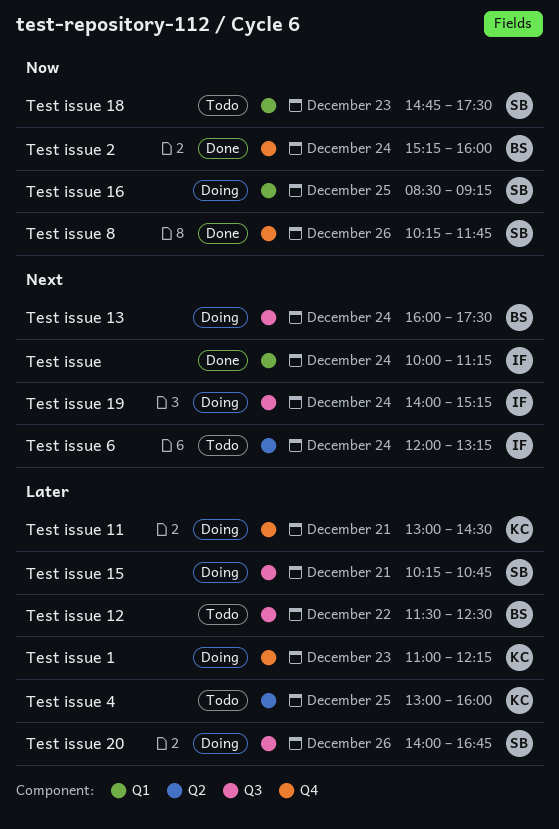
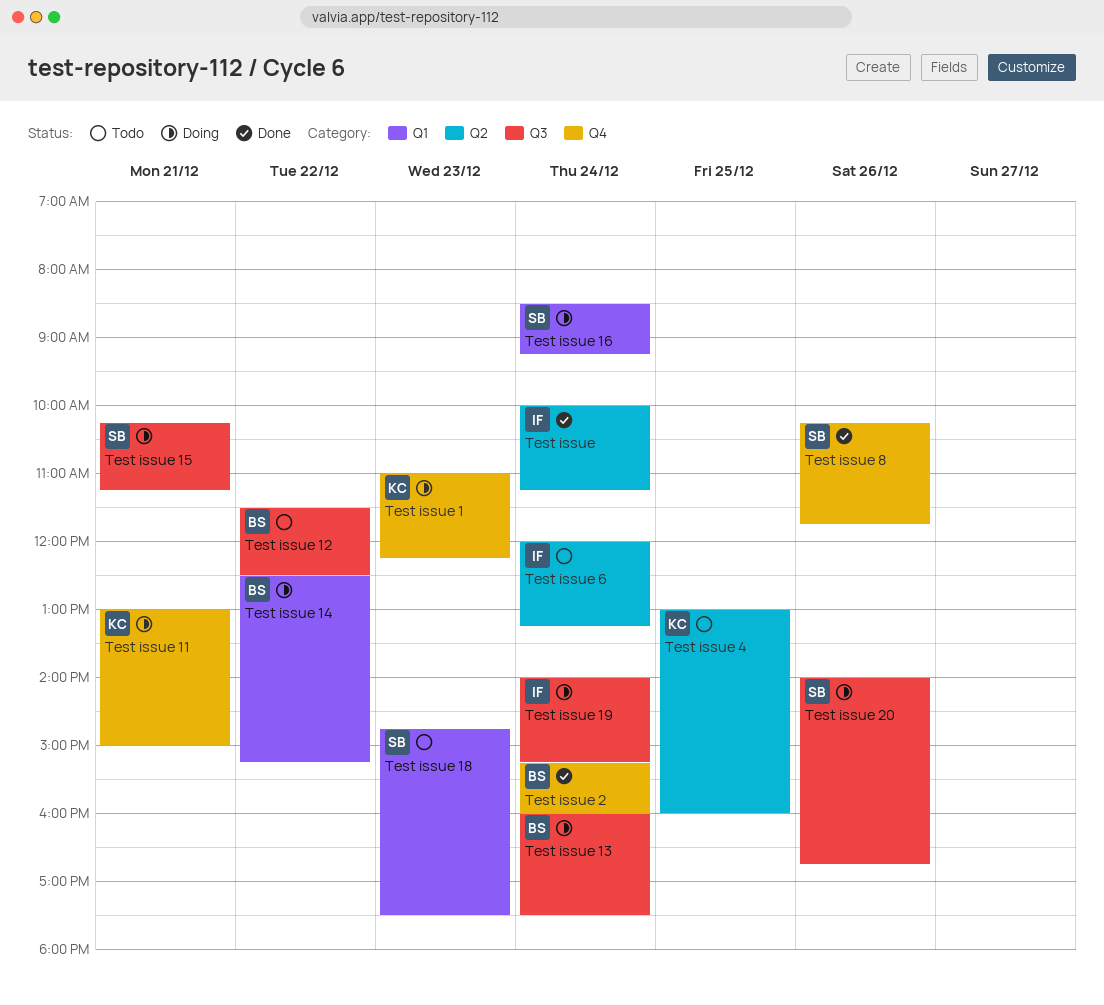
Test issue, label: Q1 -> Q2
Test issue 11, ends: 14:30 -> 15:00
Test issue 14: none -> present
Test issue 15, ends: 10:45 -> 11:15
Test issue 16, day: Dec 25 -> Dec 24

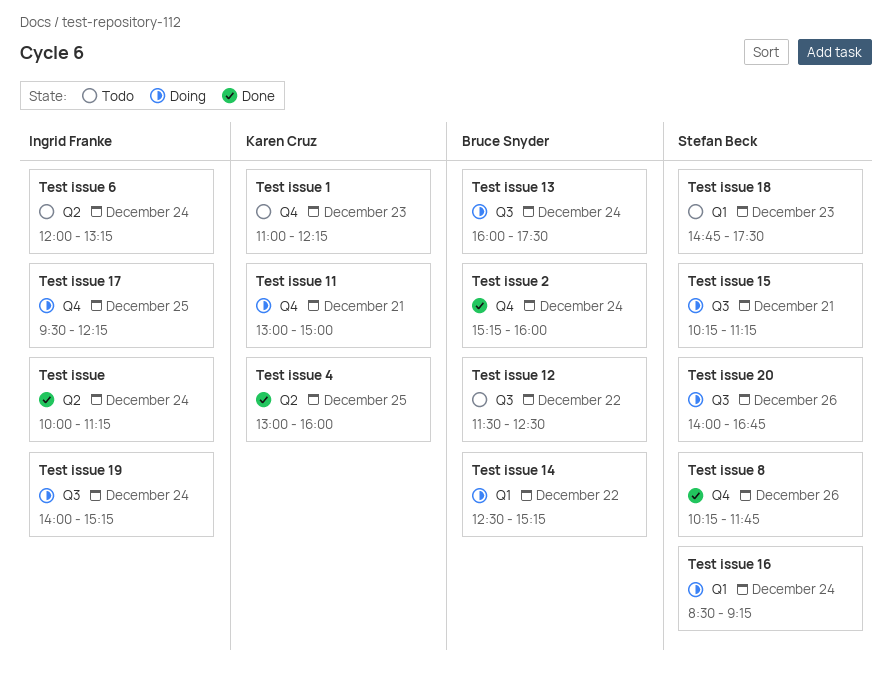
Test issue 1, status: Doing -> Todo
Test issue 17: none -> present
Test issue 4, status: Todo -> Done

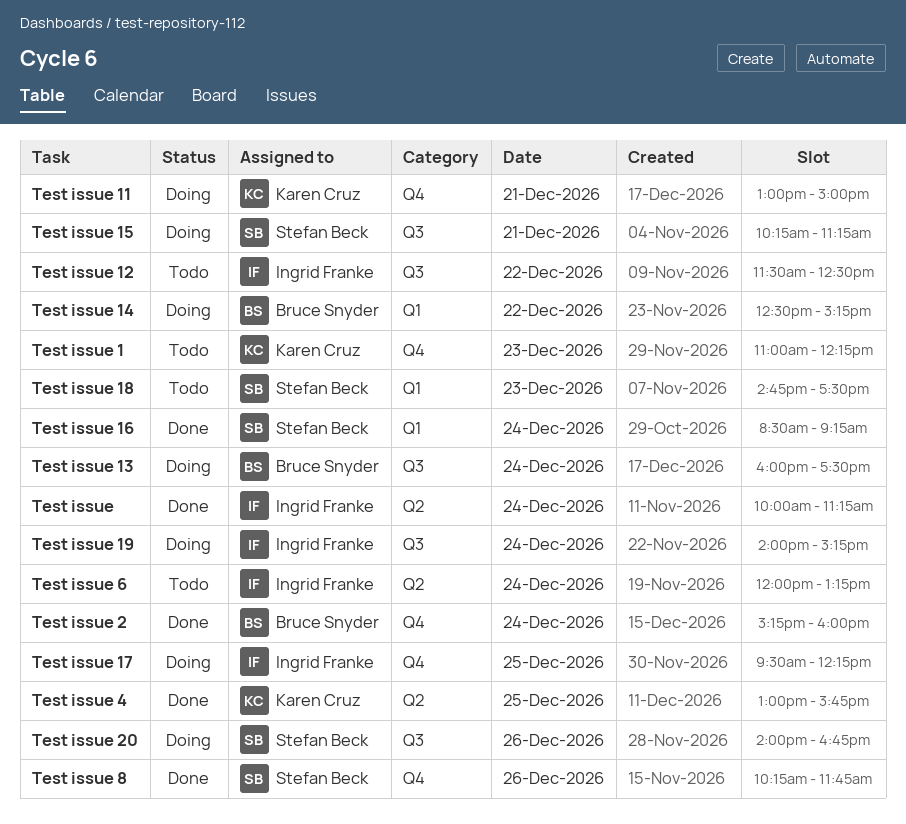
Test issue 12, owner: Bruce Snyder -> Ingrid Franke
Test issue 16, status: Doing -> Done
Test issue 4, ends: 16:00 -> 15:45

